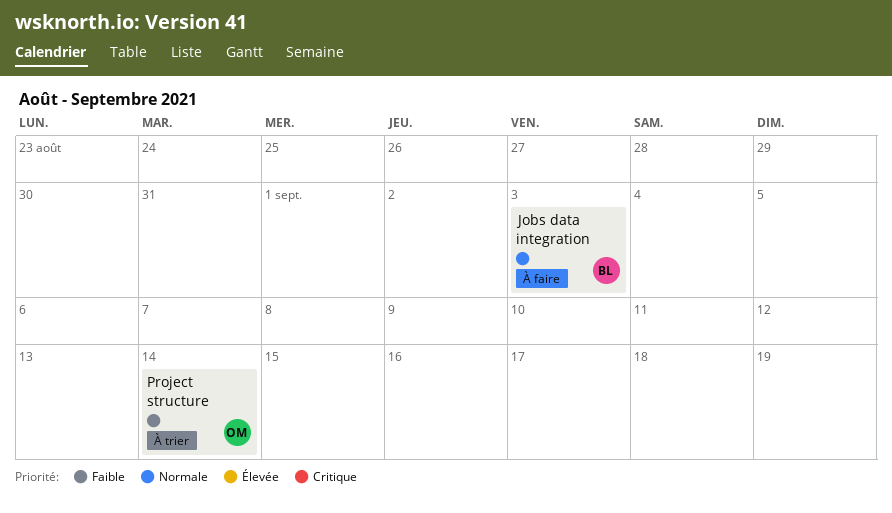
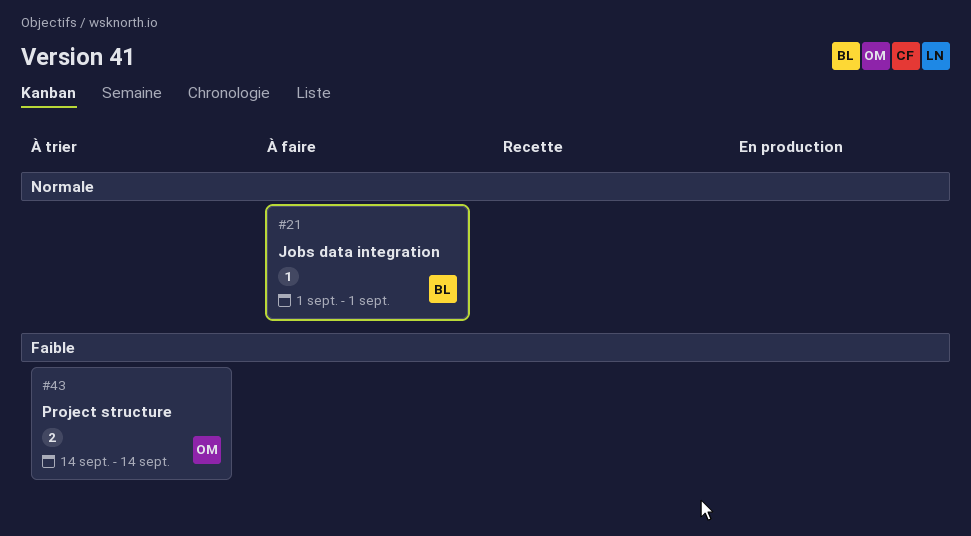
Jobs data integration, due: Sep 3 -> Sep 1

